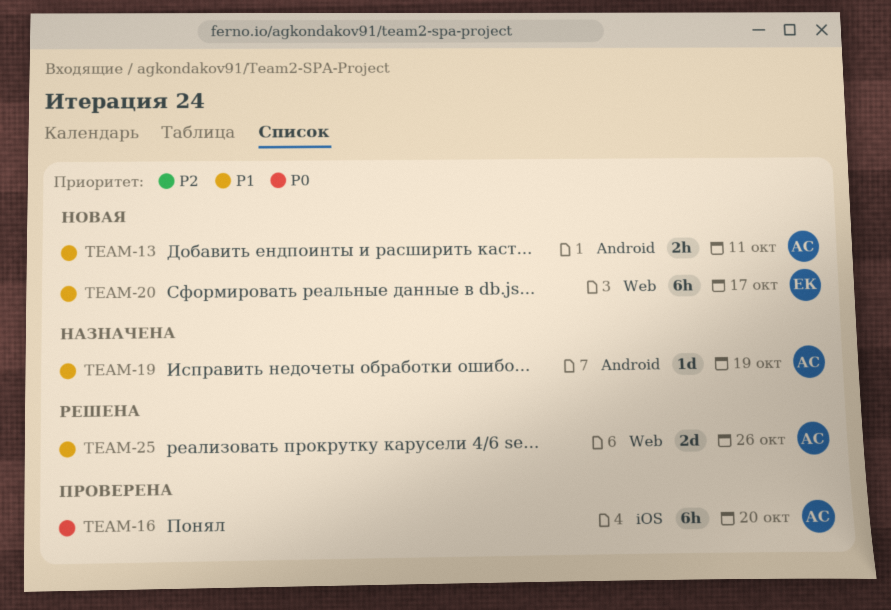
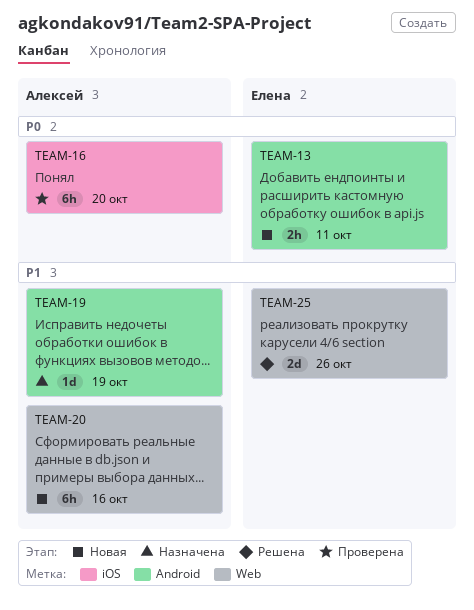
TEAM-13, owner: Алексей -> Елена
TEAM-13, priority: P1 -> P0
TEAM-20, owner: Елена -> Алексей
TEAM-20, due: Oct 17 -> Oct 16
TEAM-25, owner: Алексей -> Елена

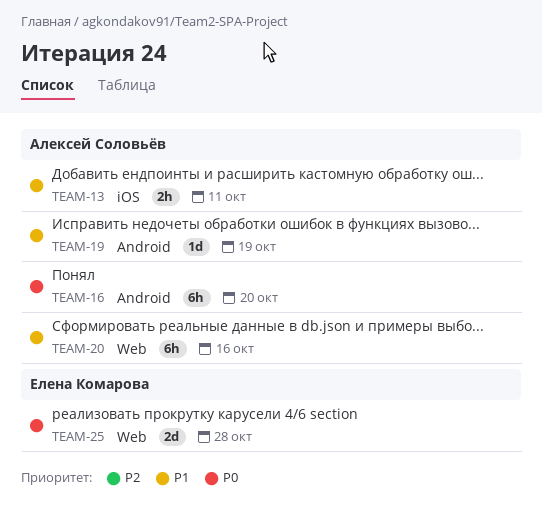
TEAM-13, owner: Елена Комарова -> Алексей Соловьёв
TEAM-13, priority: P0 -> P1
TEAM-13, label: Android -> iOS
TEAM-16, label: iOS -> Android
TEAM-25, priority: P1 -> P0
TEAM-25, due: Oct 26 -> Oct 28

